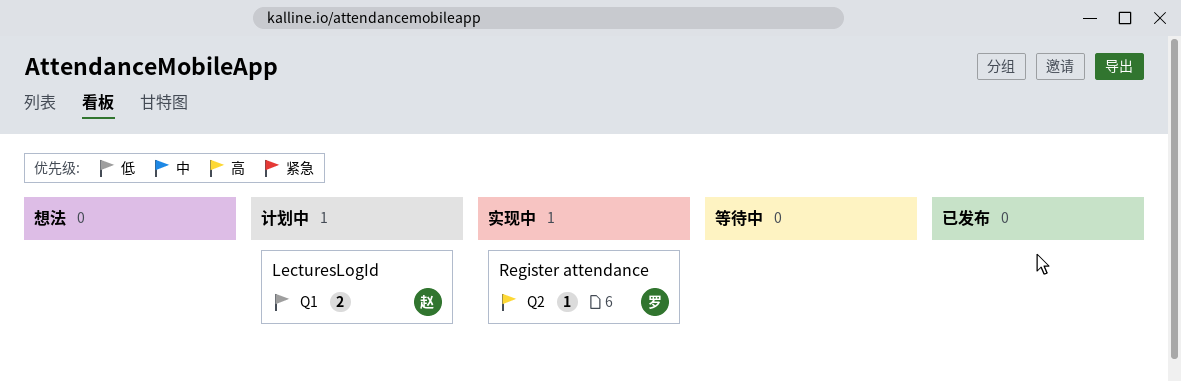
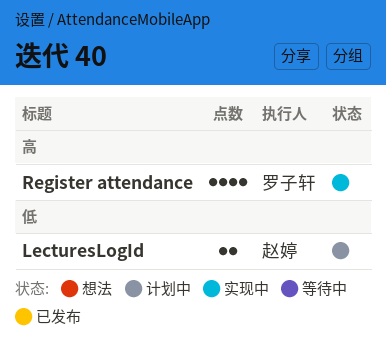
Register attendance, estimate: 1 -> 4

